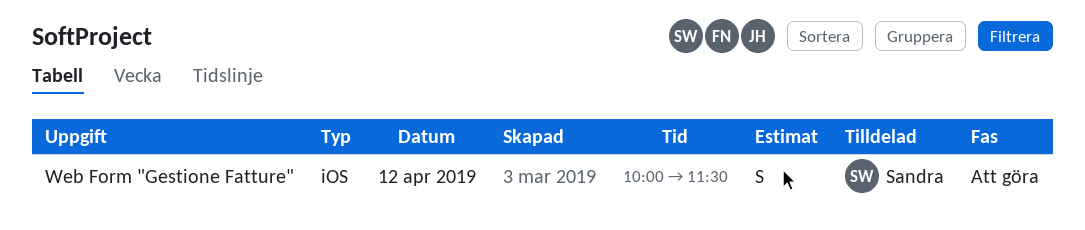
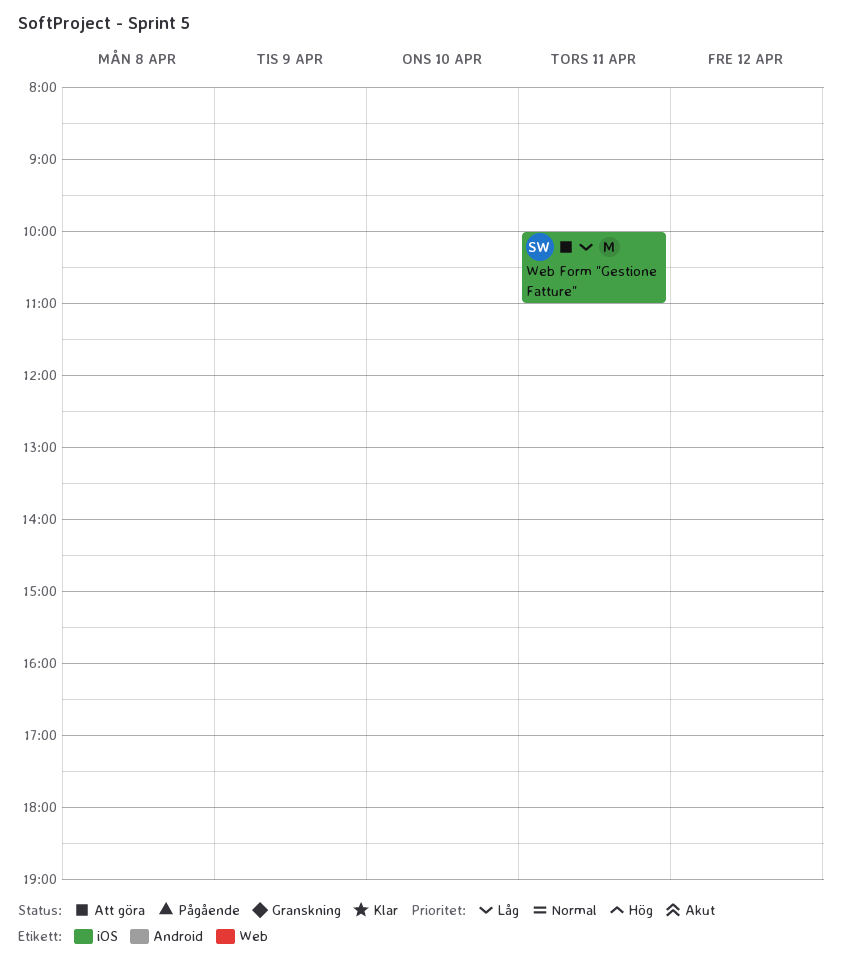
Web Form "Gestione Fatture", estimate: S -> M
Web Form "Gestione Fatture", day: Apr 12 -> Apr 11
Web Form "Gestione Fatture", ends: 11:30 -> 11:00

